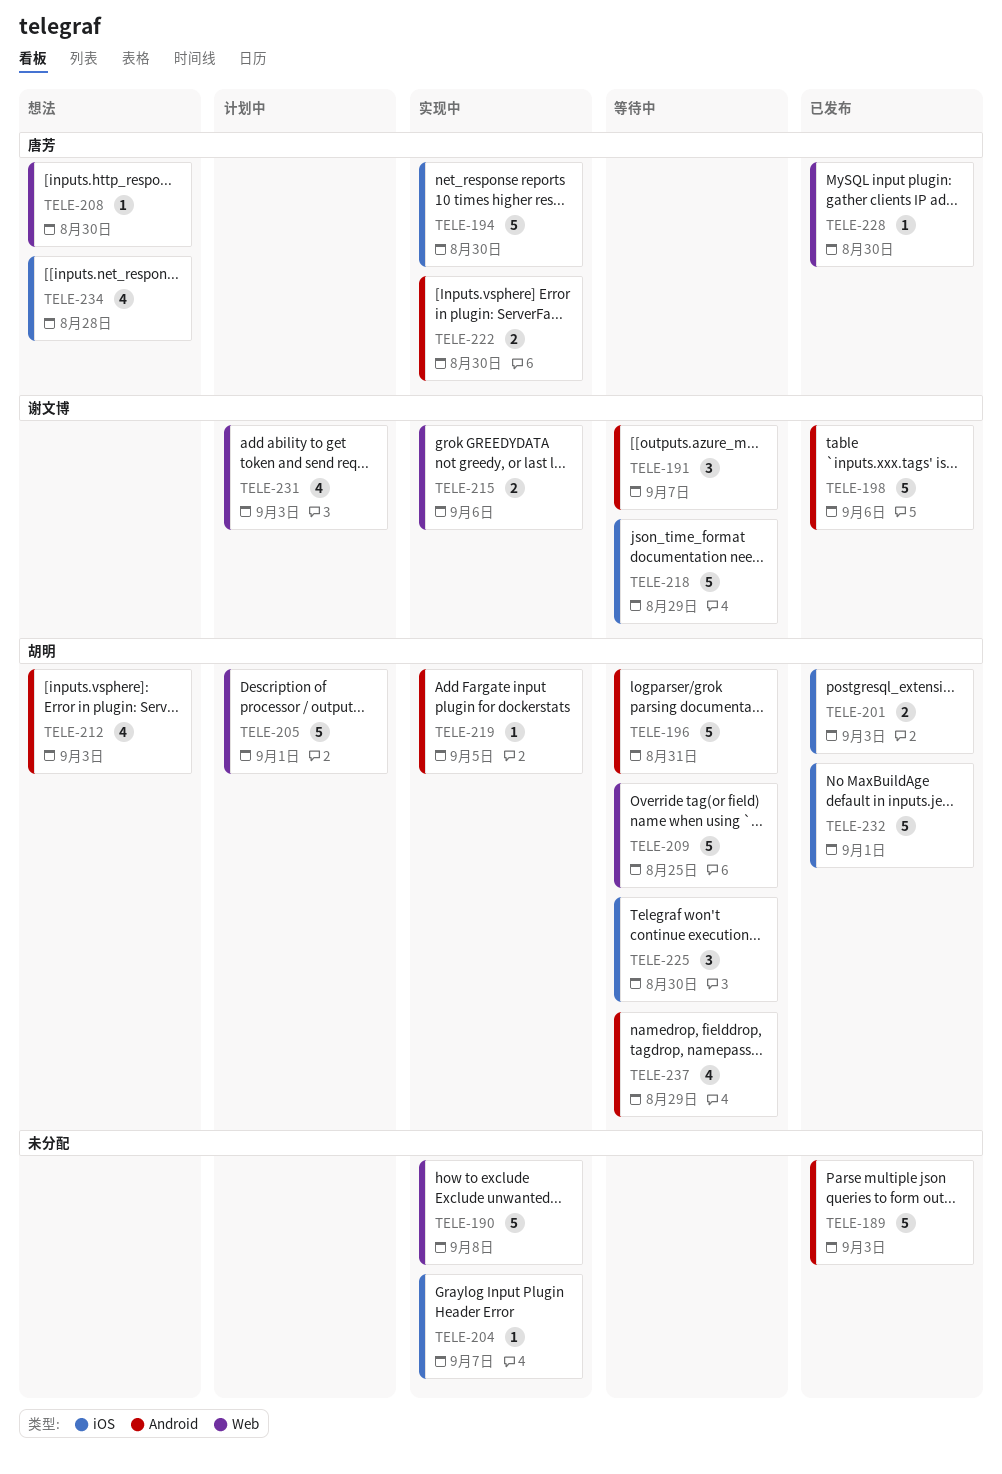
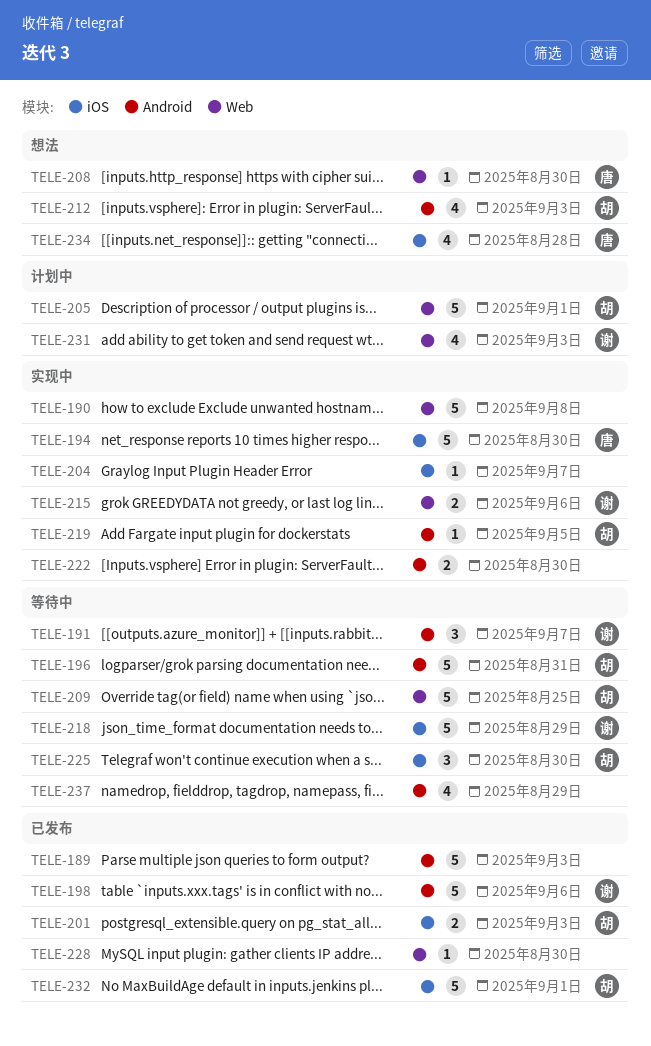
TELE-222, owner: 唐芳 -> none
TELE-228, owner: 唐芳 -> none
TELE-237, owner: 胡明 -> none

